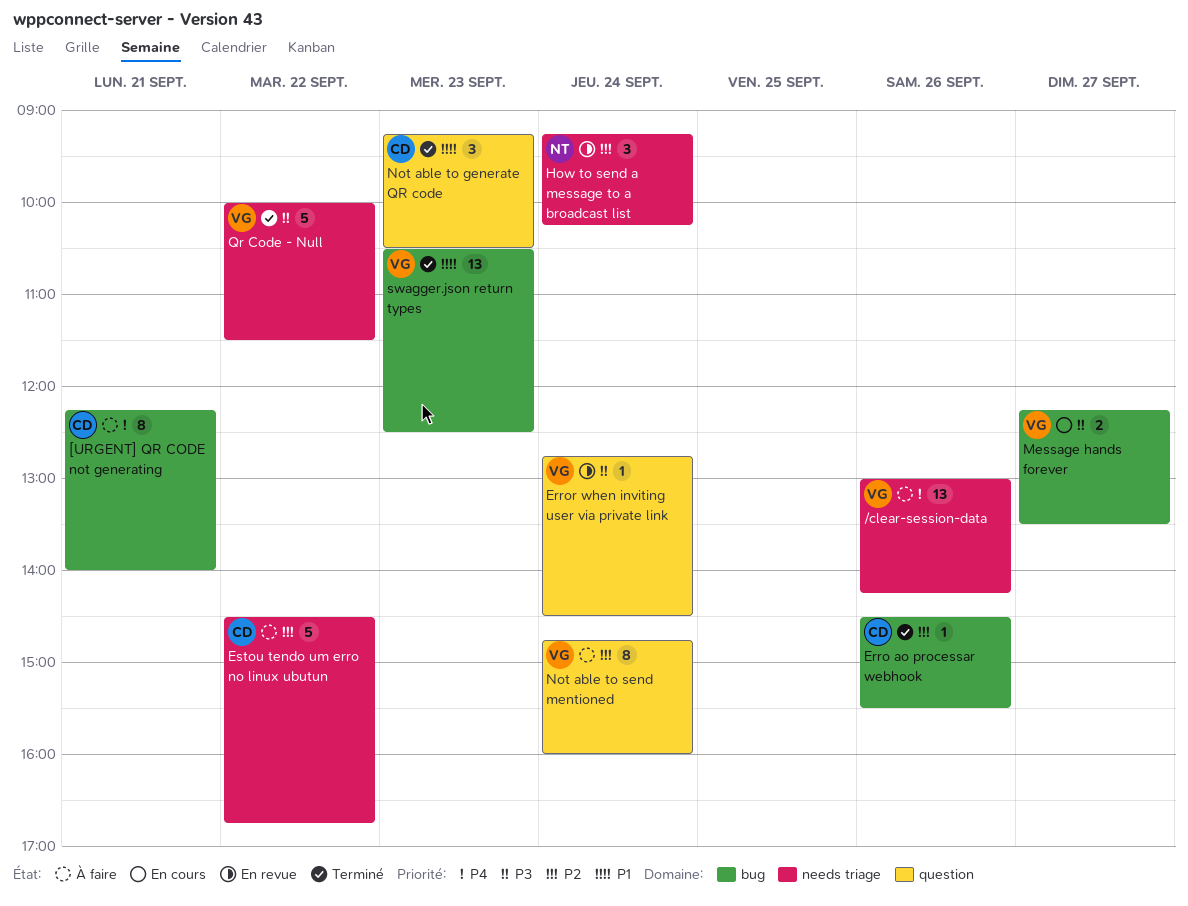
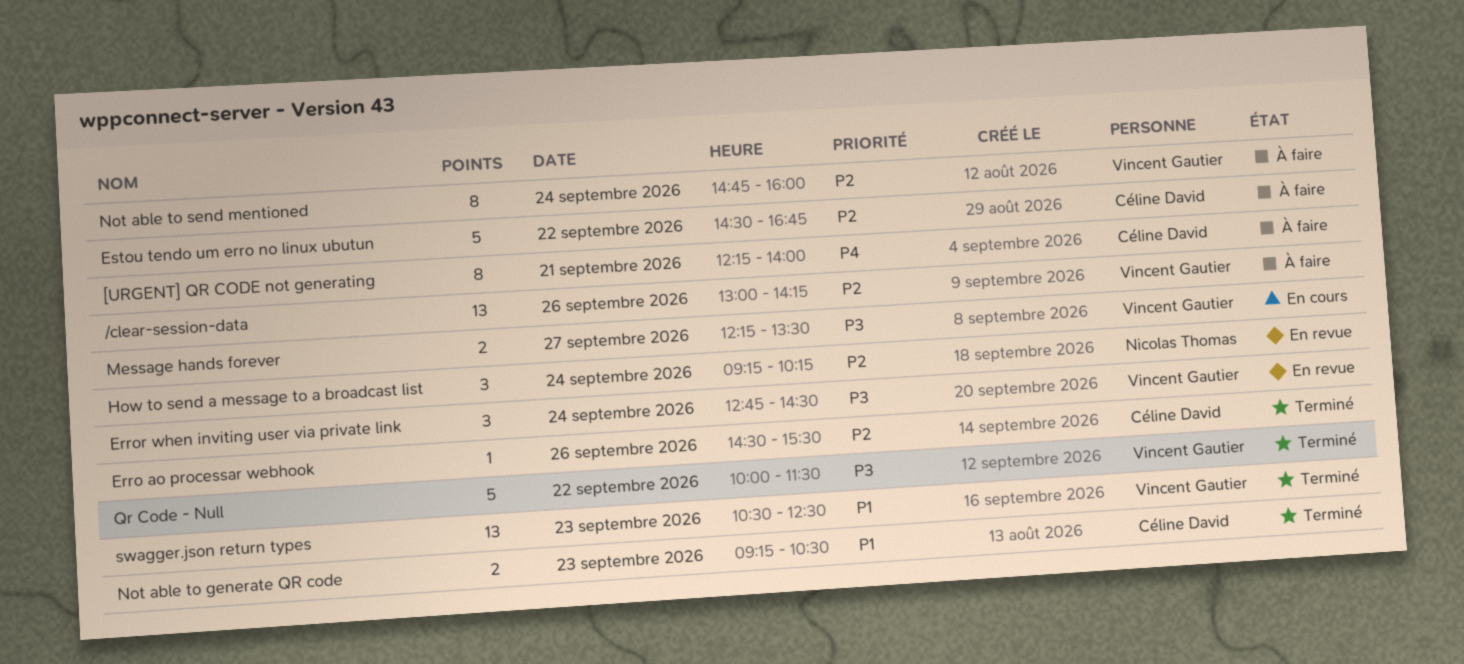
/clear-session-data, priority: P4 -> P2
Error when inviting user via private link, estimate: 1 -> 3
Not able to generate QR code, estimate: 3 -> 2

